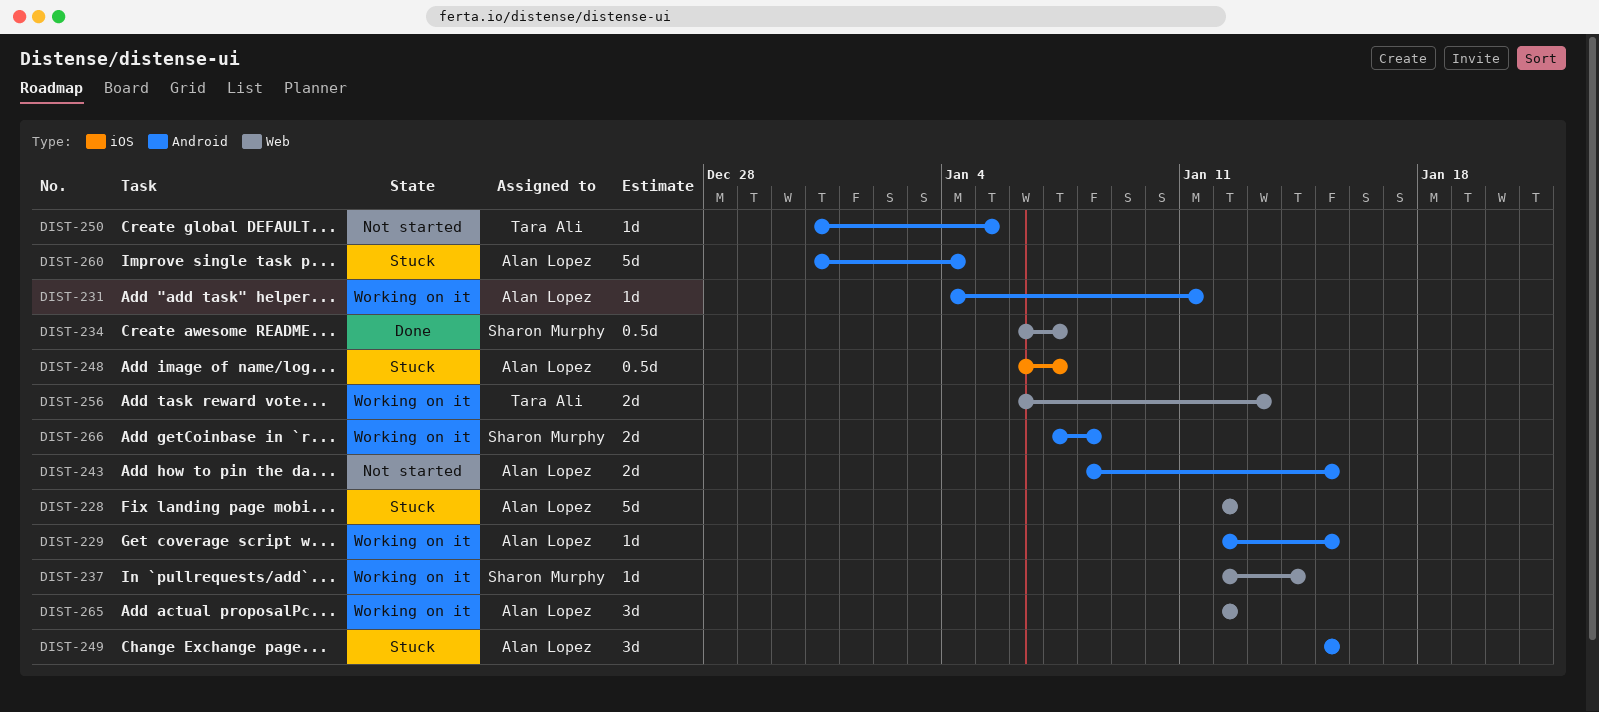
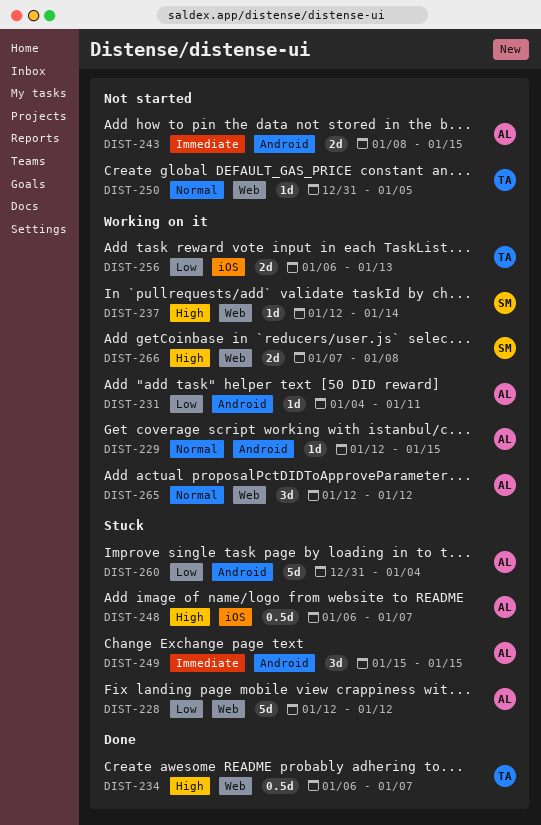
DIST-234, owner: Sharon Murphy -> Tara Ali
DIST-250, label: Android -> Web
DIST-256, label: Web -> iOS
DIST-266, label: Android -> Web

